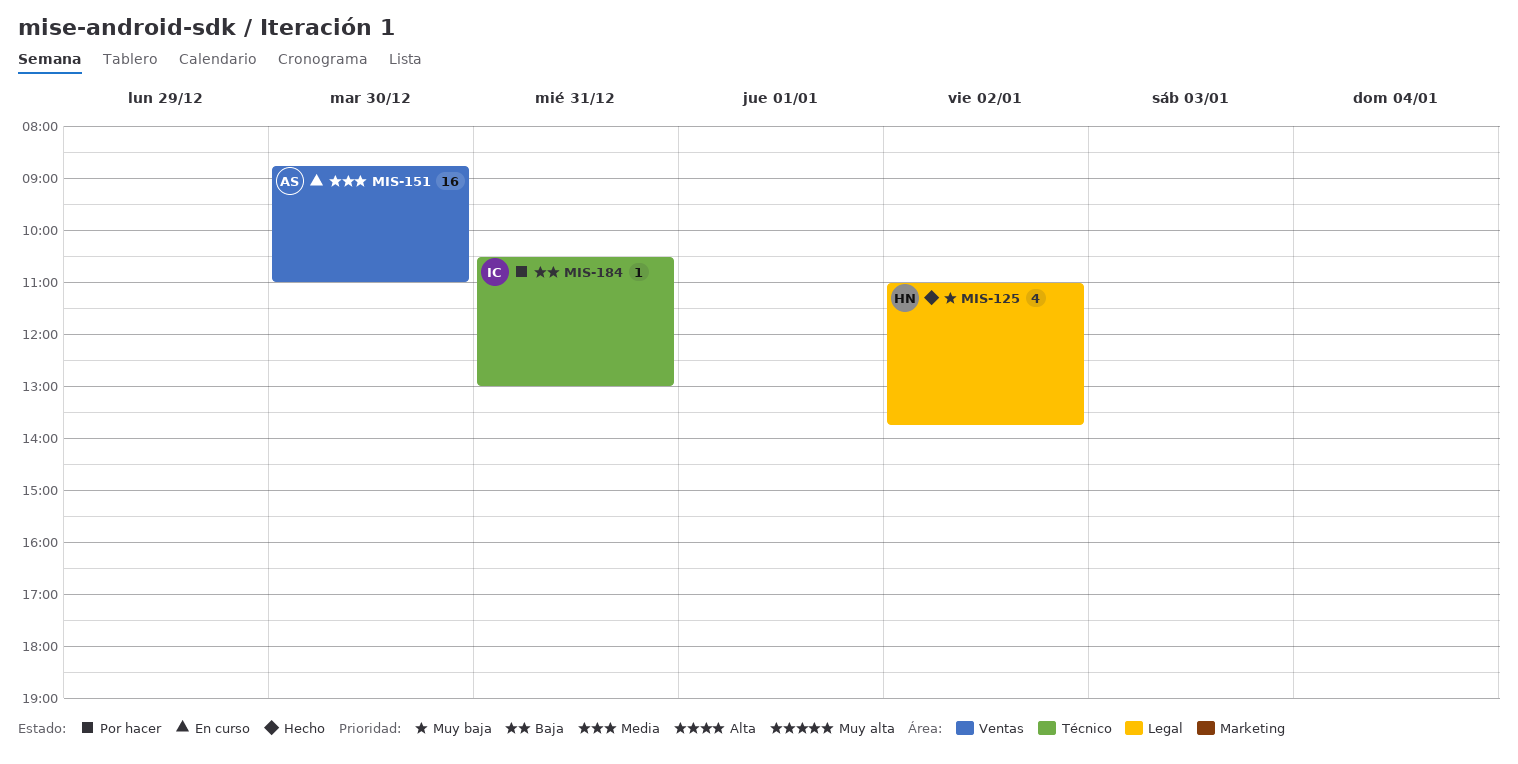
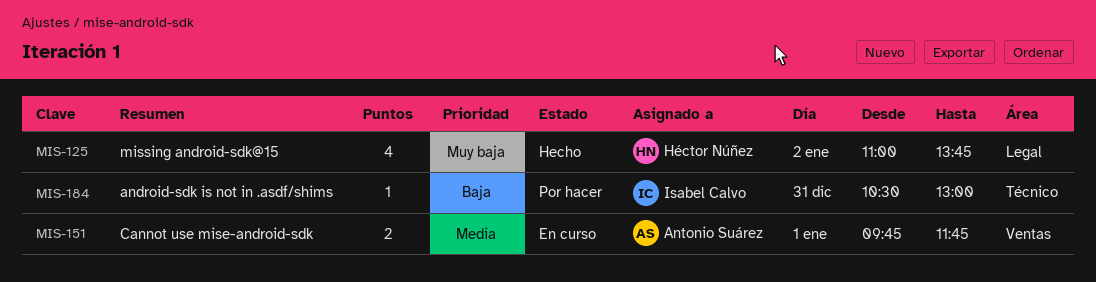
MIS-151, estimate: 16 -> 2
MIS-151, day: Dec 30 -> Jan 1
MIS-151, begins: 08:45 -> 09:45
MIS-151, ends: 11:00 -> 11:45

